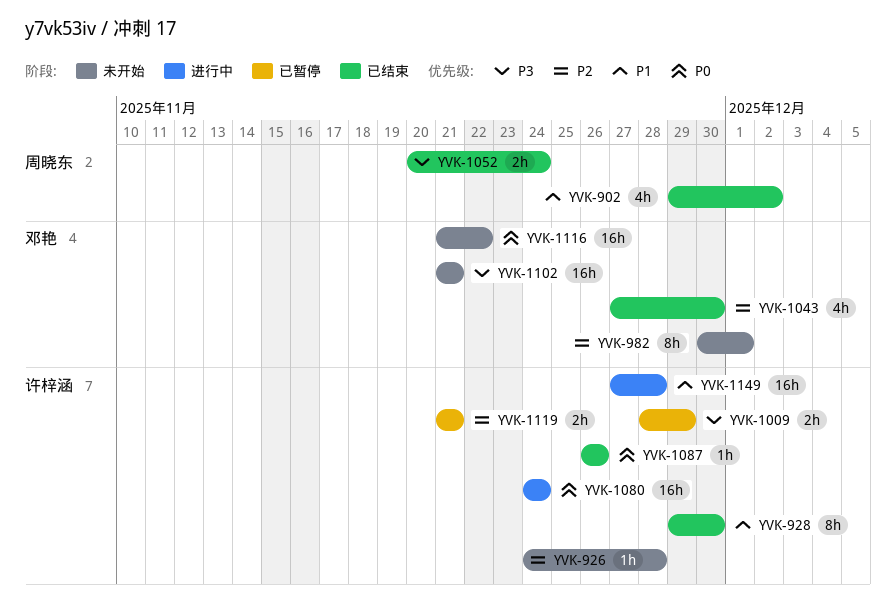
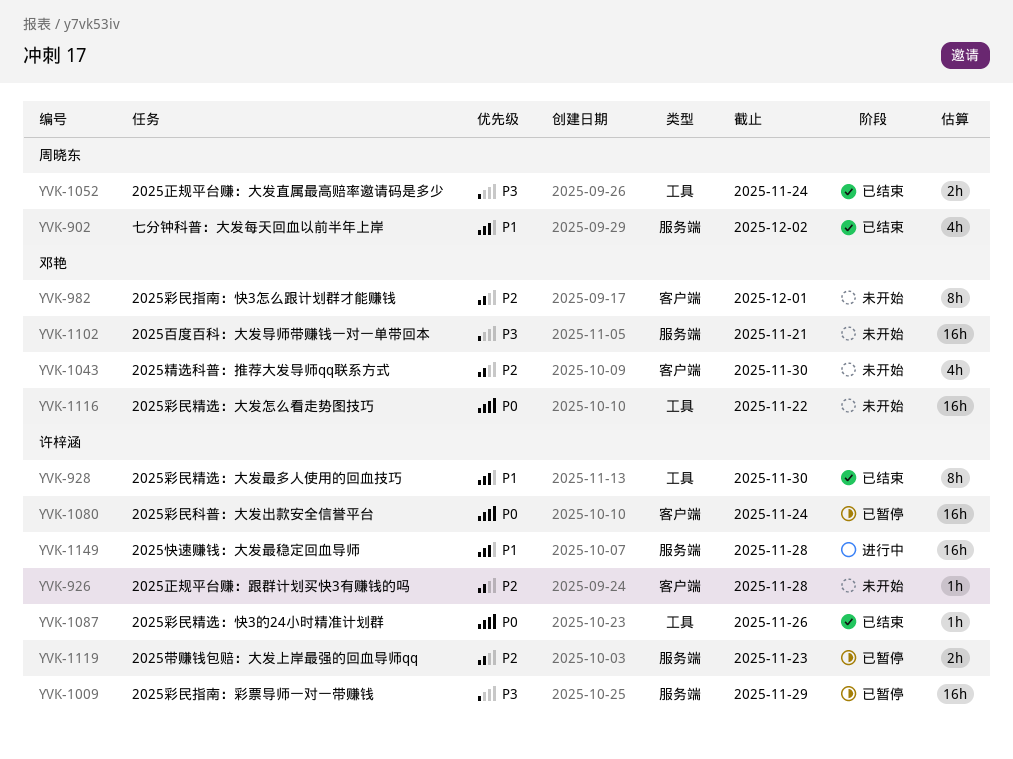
YVK-1009, estimate: 2h -> 16h
YVK-1043, status: 已结束 -> 未开始
YVK-1080, status: 进行中 -> 已暂停
YVK-1119, due: Nov 21 -> Nov 23

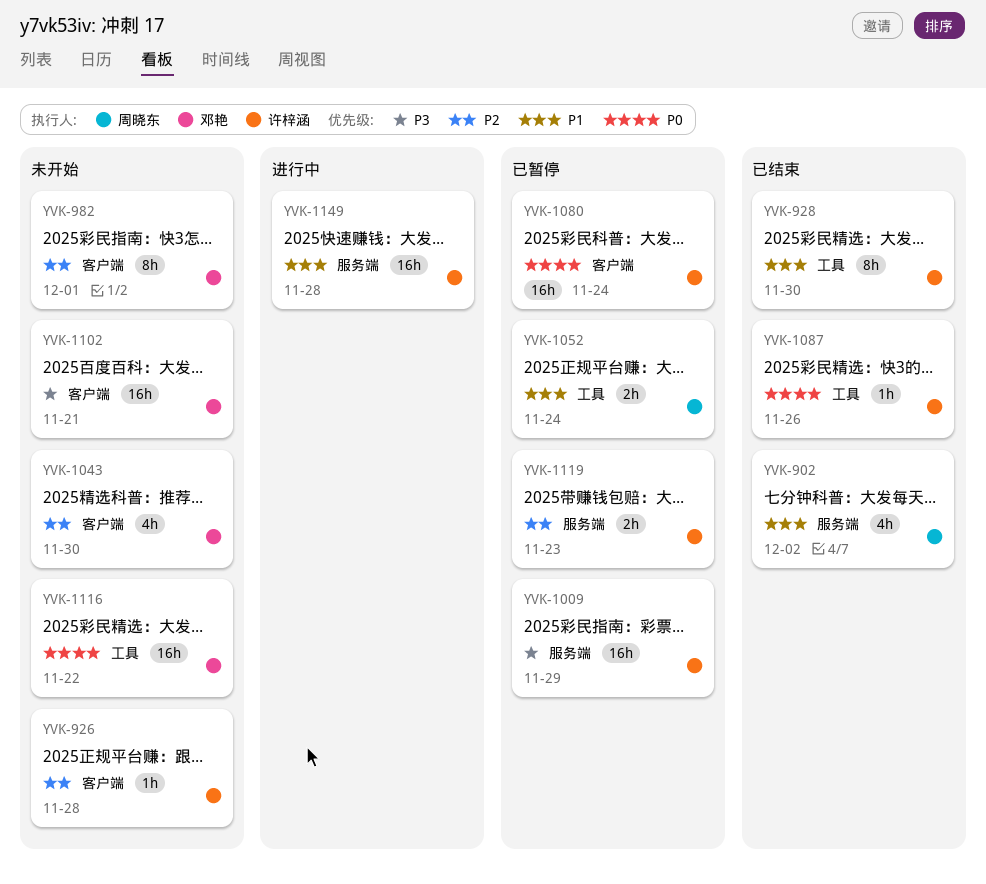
YVK-1052, status: 已结束 -> 已暂停
YVK-1052, priority: P3 -> P1
YVK-1102, label: 服务端 -> 客户端

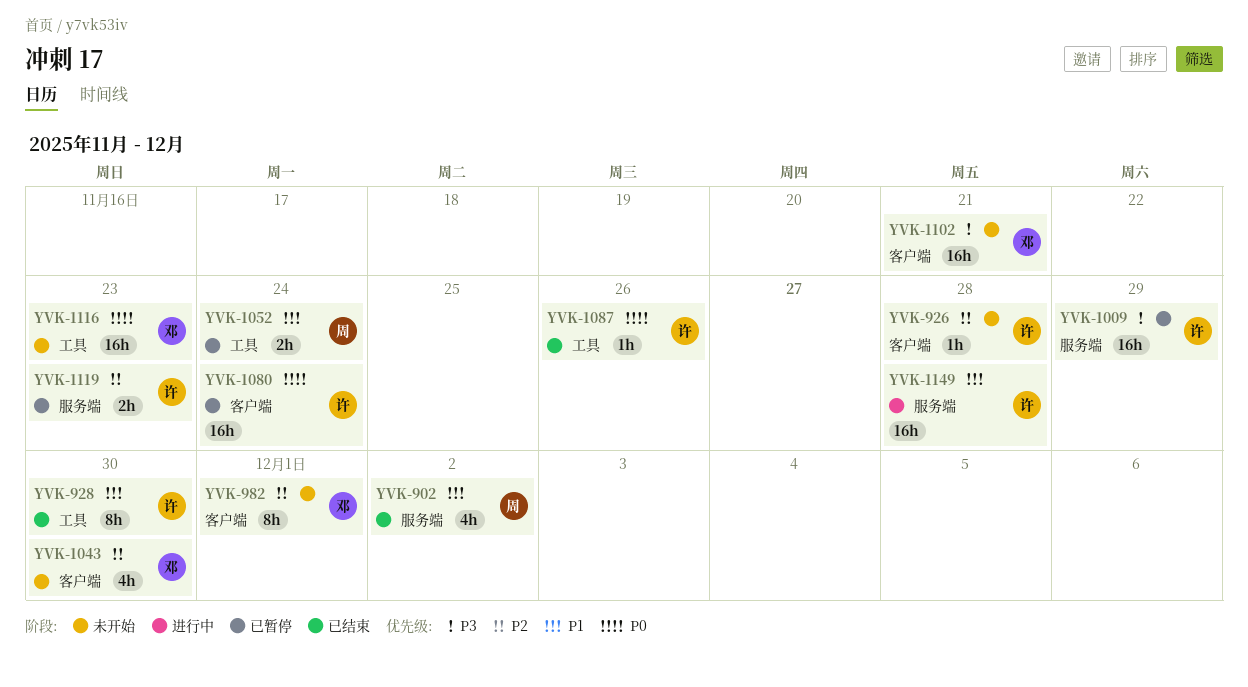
YVK-1116, due: Nov 22 -> Nov 23

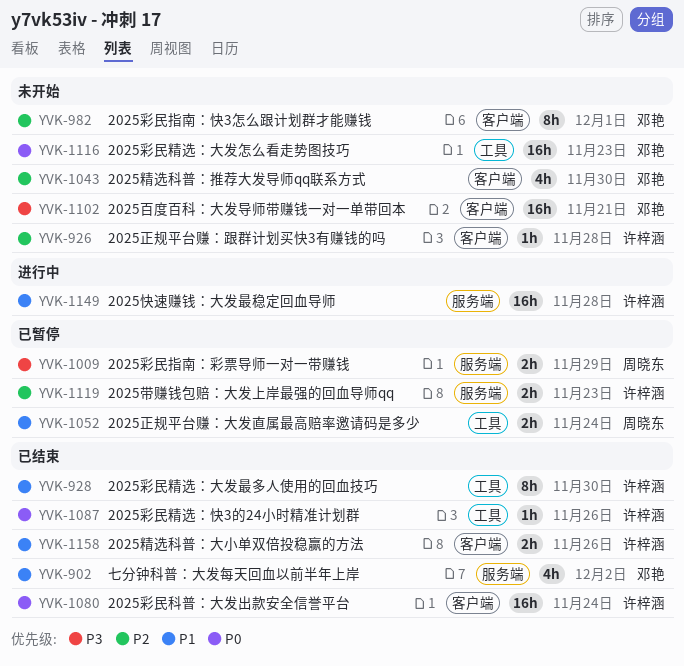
YVK-902, owner: 周晓东 -> 邓艳
YVK-1009, owner: 许梓涵 -> 周晓东
YVK-1009, estimate: 16h -> 2h
YVK-1080, status: 已暂停 -> 已结束
YVK-1158: none -> present

